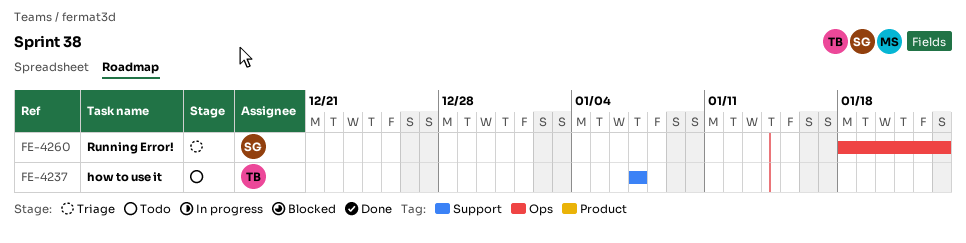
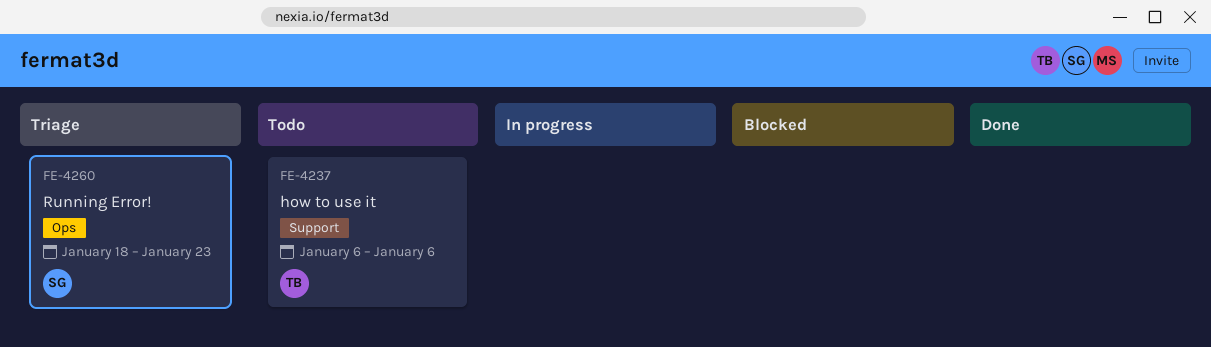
FE-4237, start: Jan 7 -> Jan 6
FE-4237, due: Jan 7 -> Jan 6

